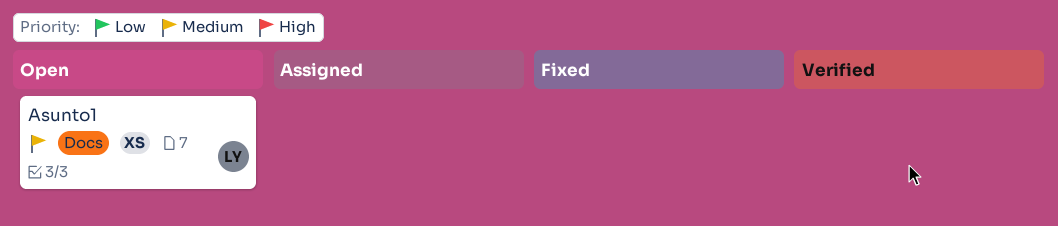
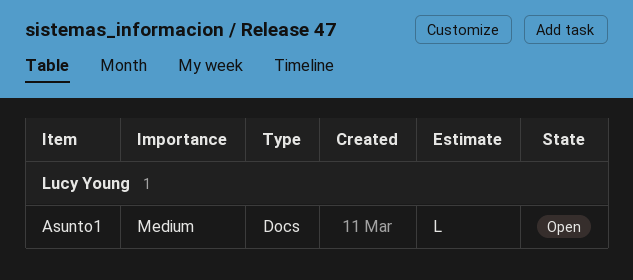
Asunto1, estimate: XS -> L

